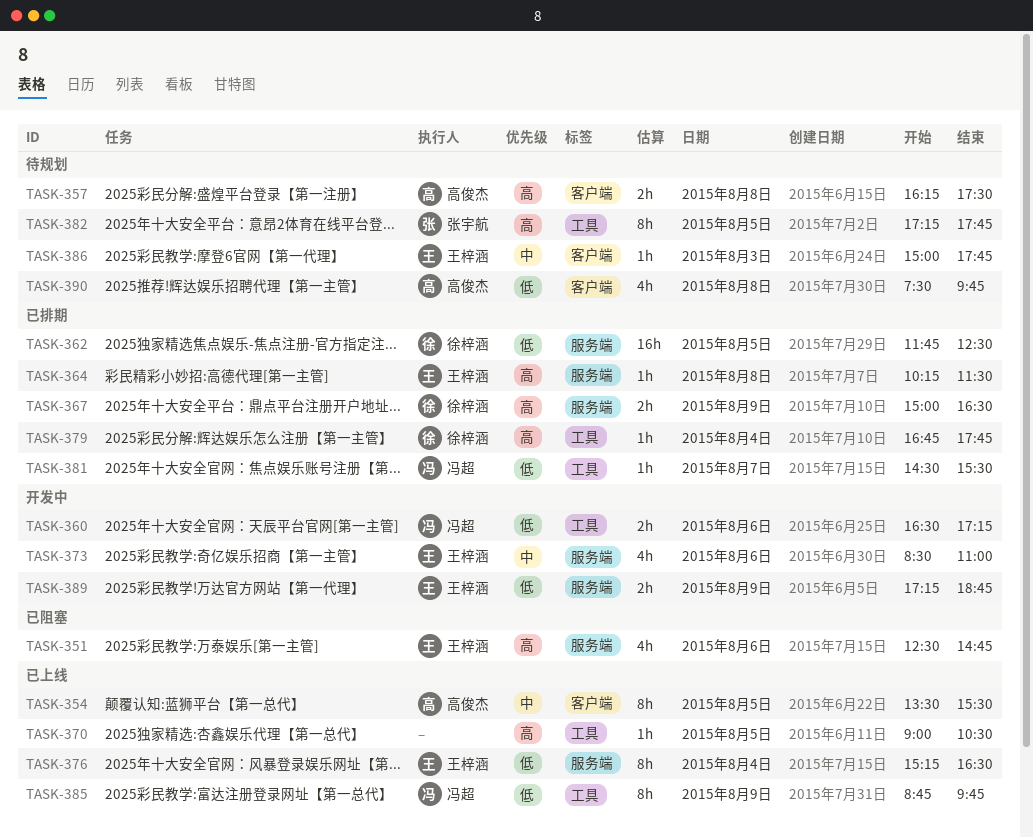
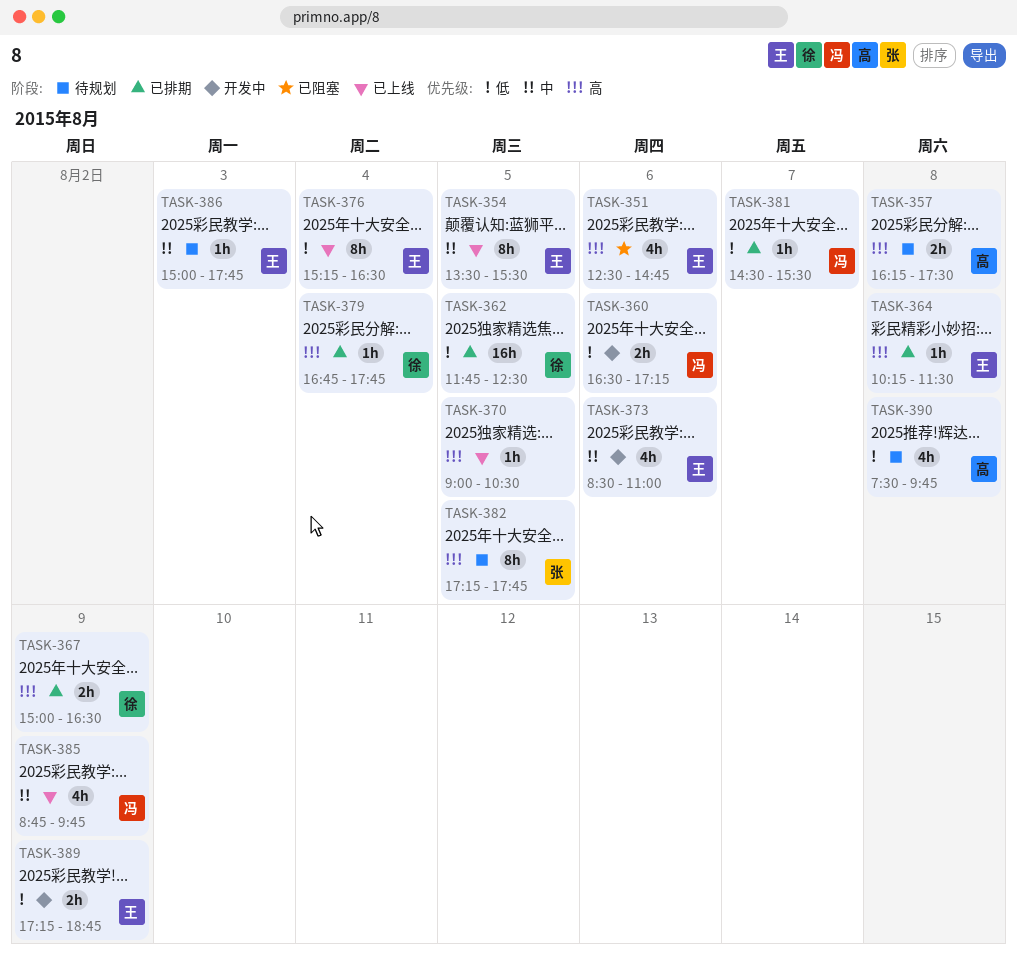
TASK-354, owner: 高俊杰 -> 王梓涵
TASK-385, priority: 低 -> 中
TASK-385, estimate: 8h -> 4h

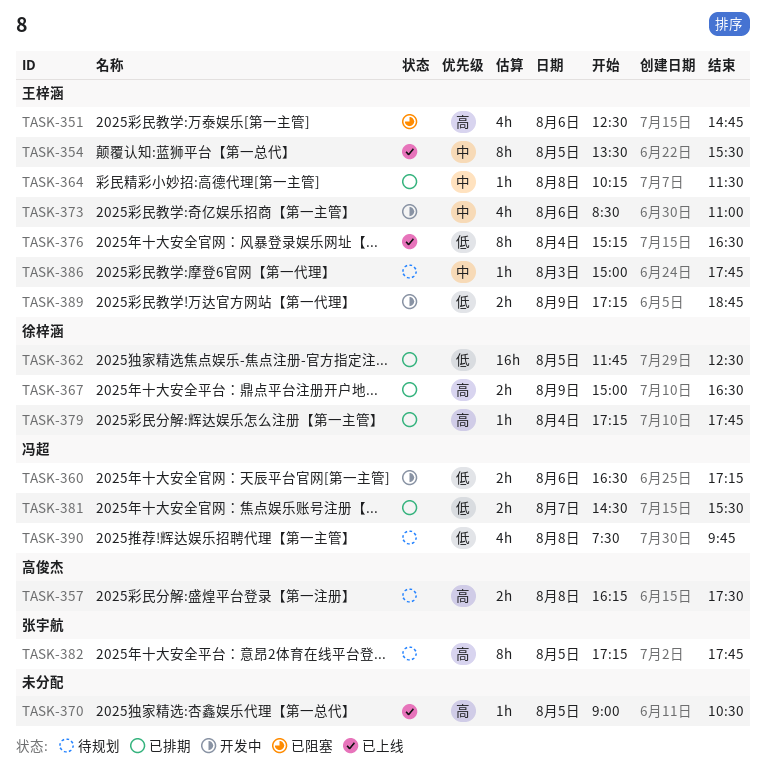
TASK-364, priority: 高 -> 中
TASK-379, begins: 16:45 -> 17:15
TASK-381, estimate: 1h -> 2h
TASK-385: present -> none
TASK-390, owner: 高俊杰 -> 冯超

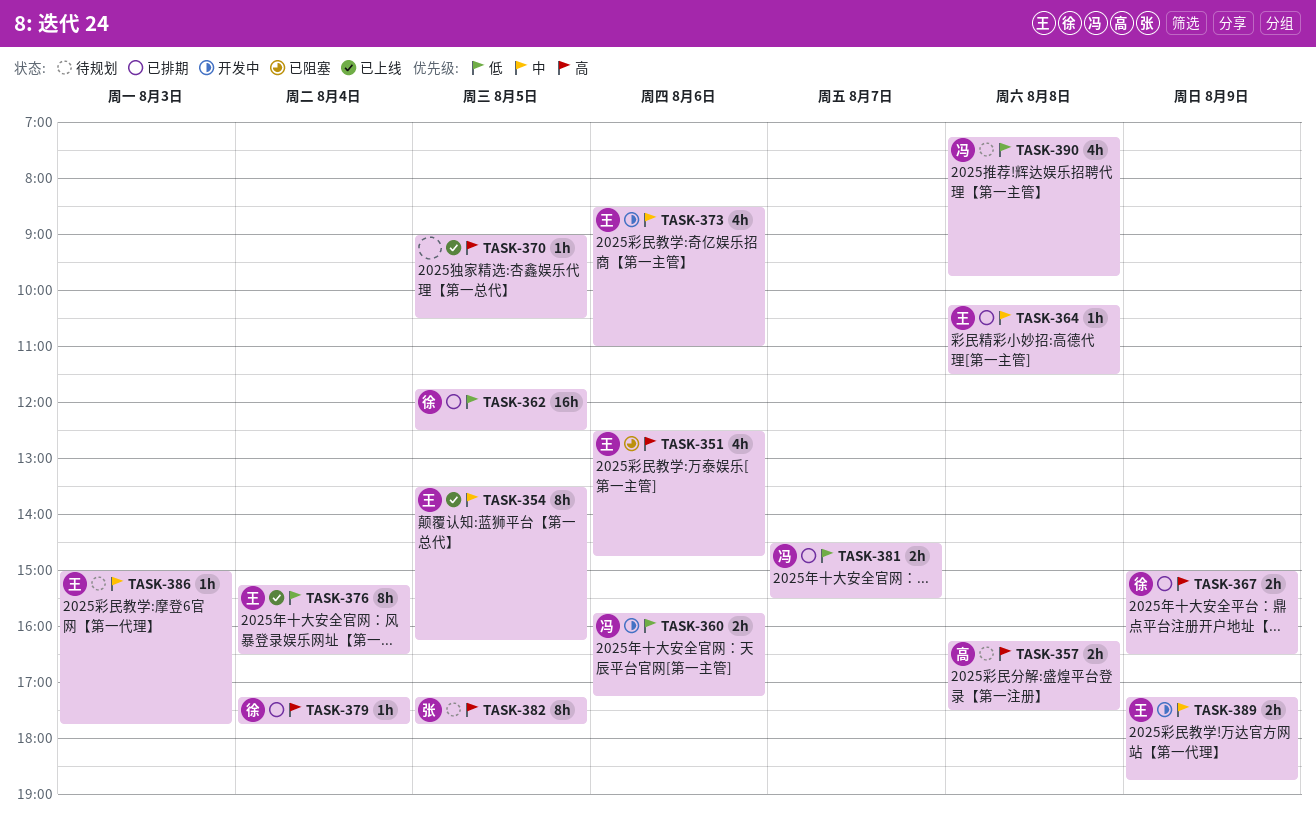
TASK-354, ends: 15:30 -> 16:15
TASK-360, begins: 16:30 -> 15:45
TASK-389, priority: 低 -> 中
TASK-390, begins: 07:30 -> 07:15

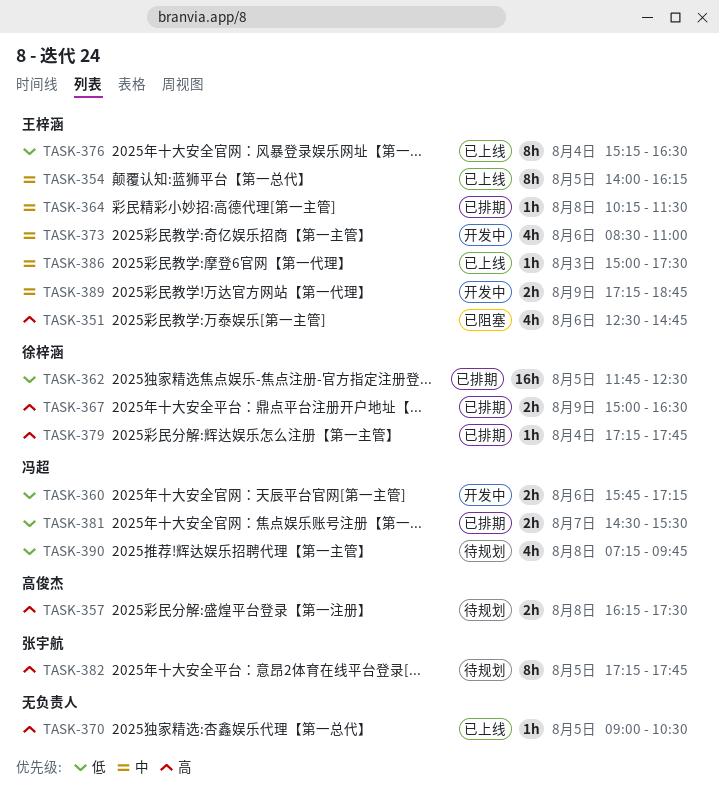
TASK-354, begins: 13:30 -> 14:00
TASK-386, status: 待规划 -> 已上线
TASK-386, ends: 17:45 -> 17:30

